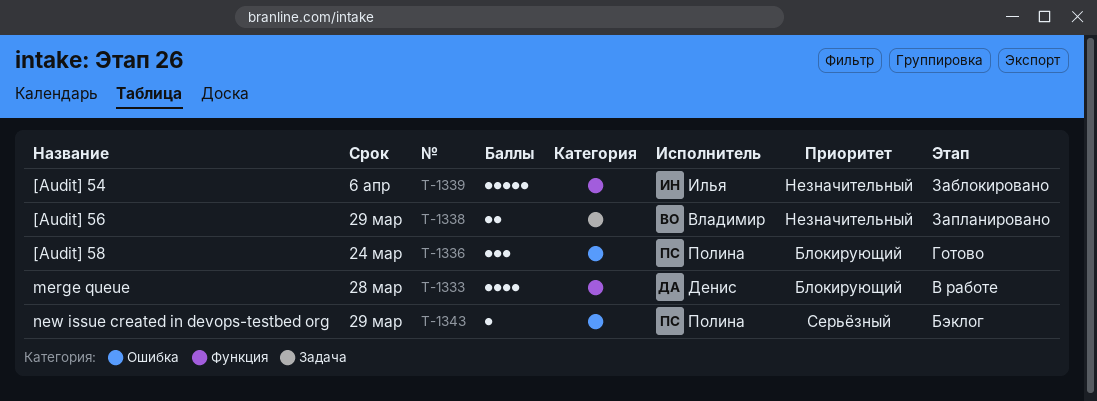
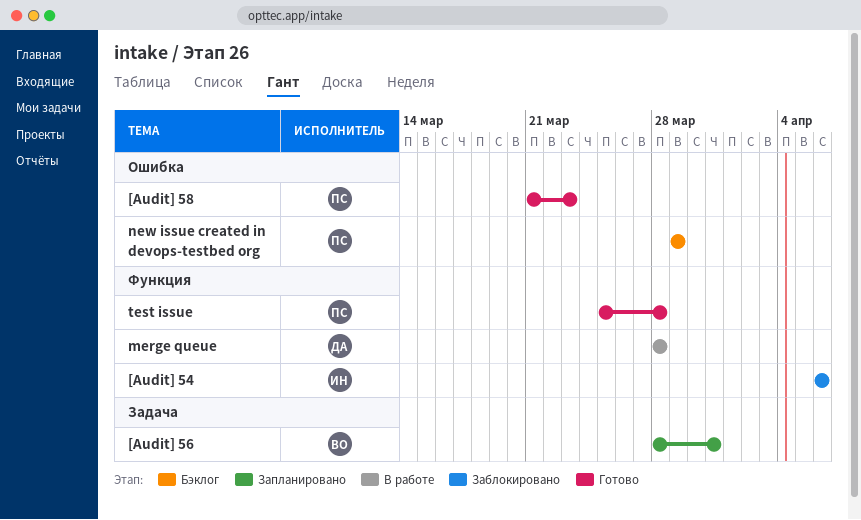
[Audit] 56, due: Mar 29 -> Mar 31
[Audit] 58, due: Mar 24 -> Mar 23
test issue: none -> present

